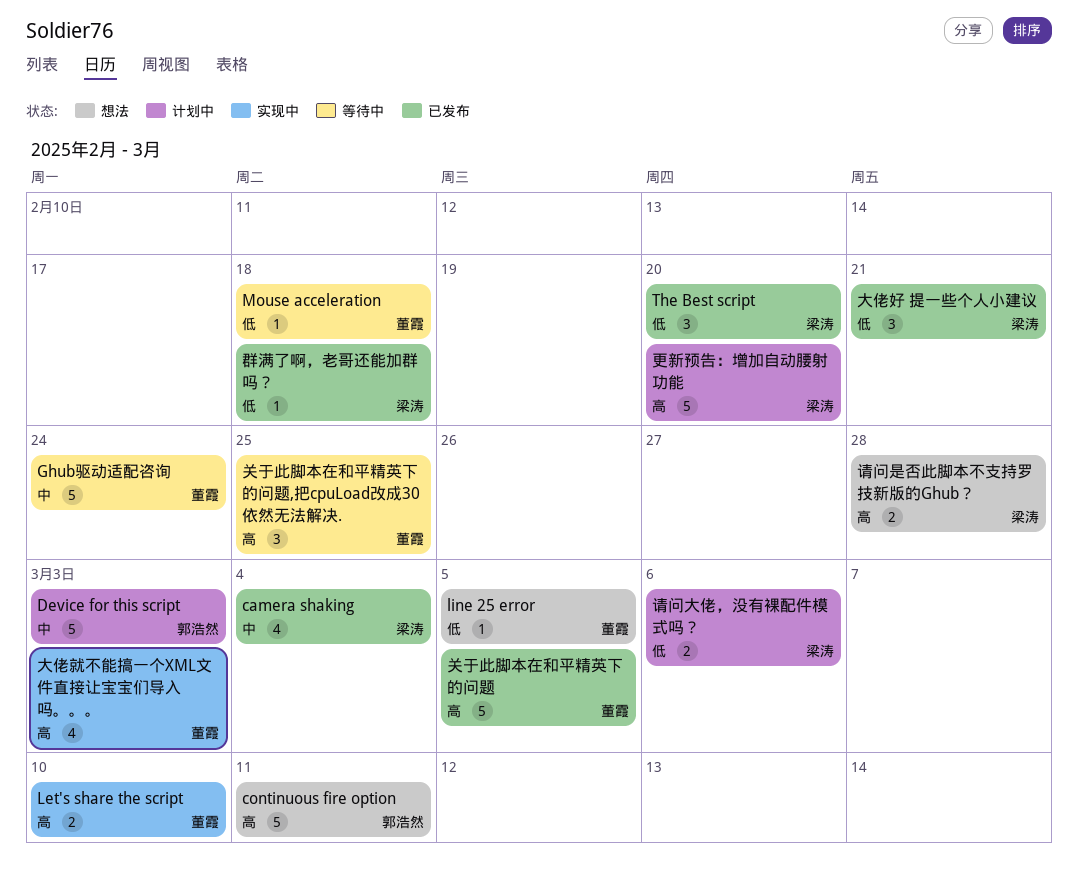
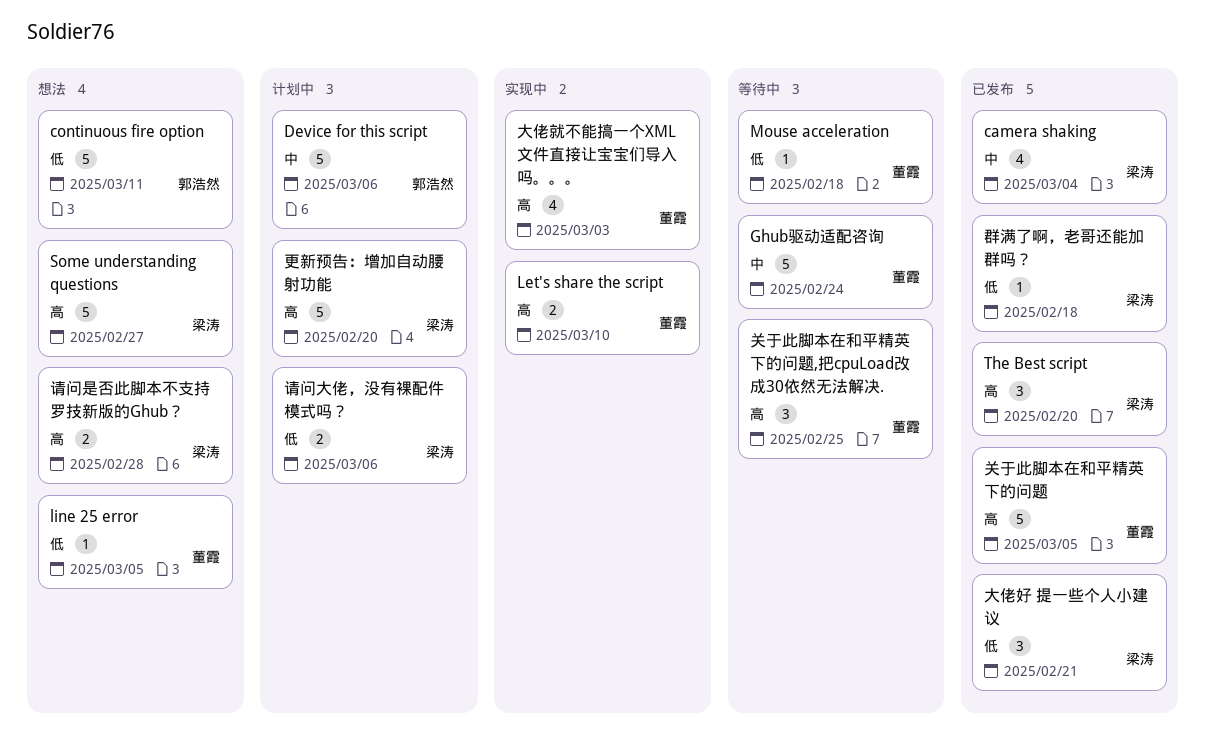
continuous fire option, priority: 高 -> 低
Device for this script, due: Mar 3 -> Mar 6
Some understanding questions: none -> present
The Best script, priority: 低 -> 高

